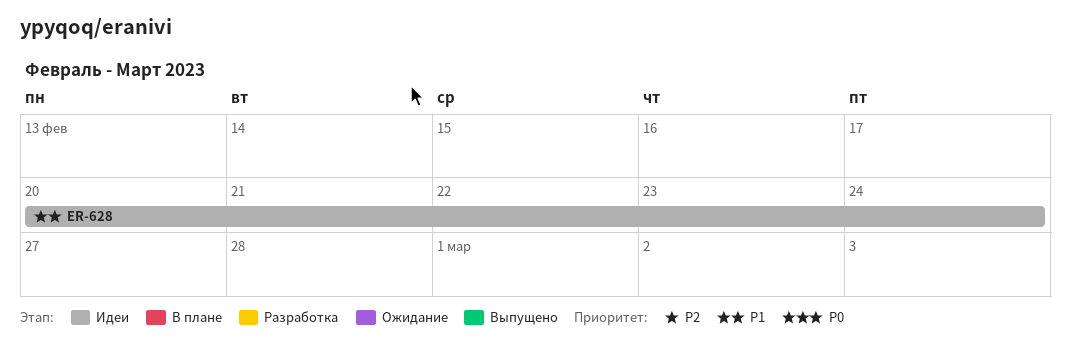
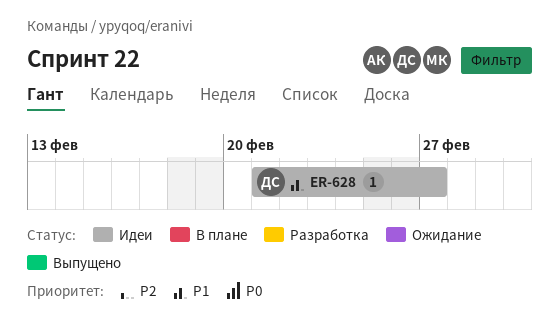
ER-628, start: Feb 20 -> Feb 21
ER-628, due: Feb 24 -> Feb 27

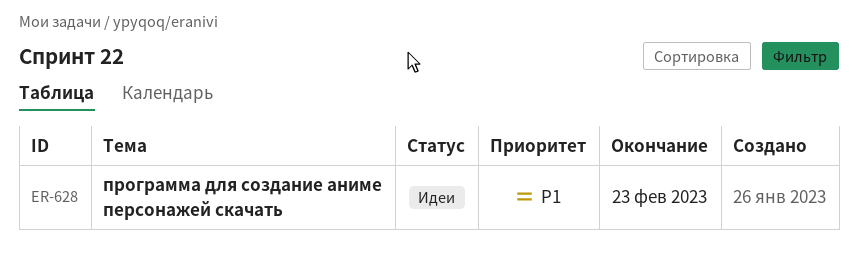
ER-628, due: Feb 27 -> Feb 23

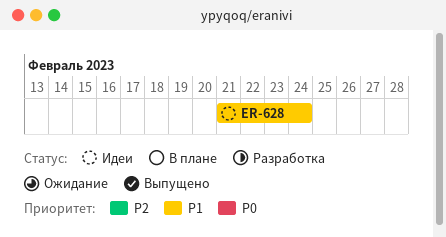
ER-628, due: Feb 23 -> Feb 24

